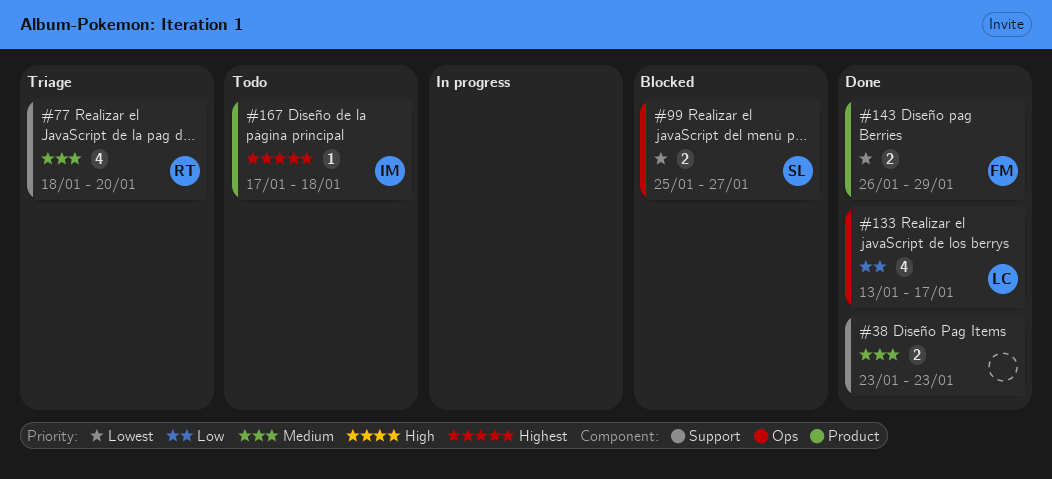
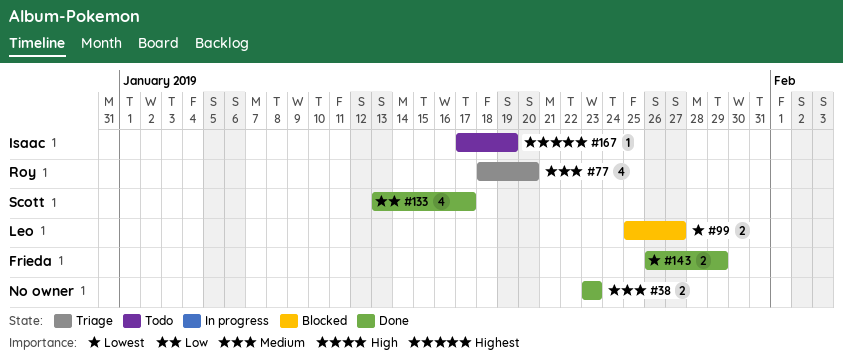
#99, owner: Scott -> Leo
#133, owner: Leo -> Scott
#167, due: Jan 18 -> Jan 19

